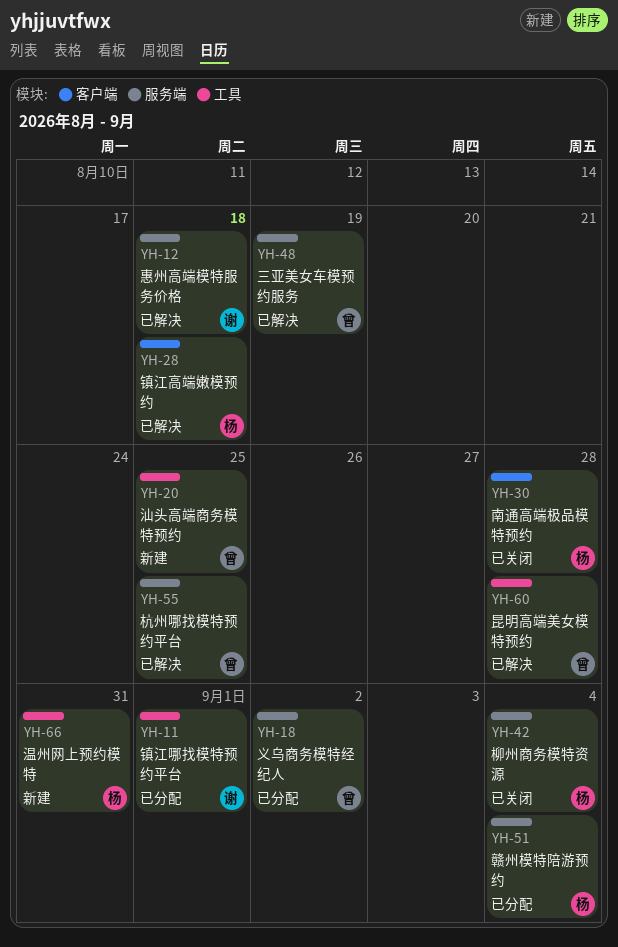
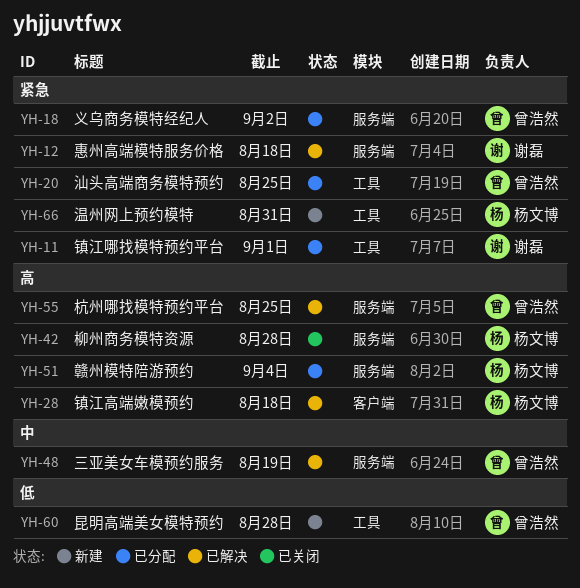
YH-20, status: 新建 -> 已分配
YH-30: present -> none
YH-42, due: Sep 4 -> Aug 28
YH-60, status: 已解决 -> 新建

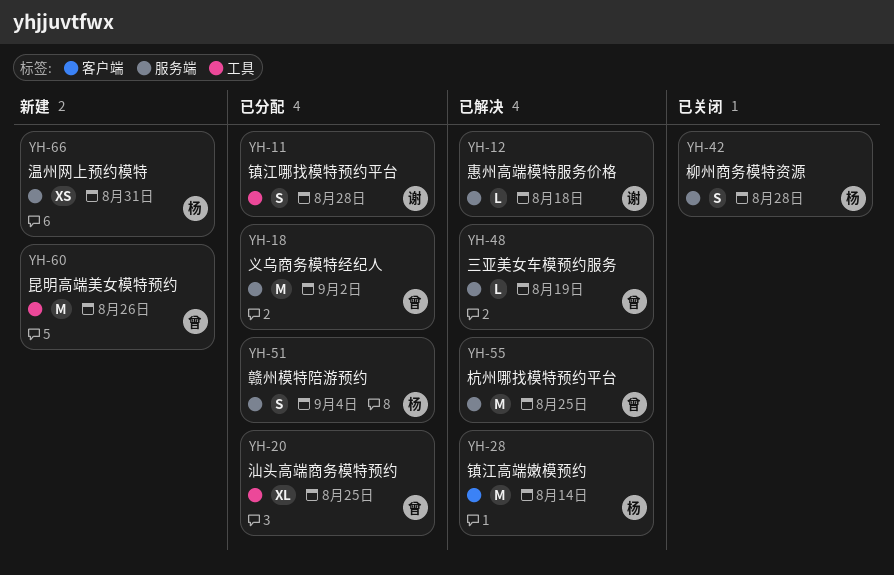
YH-11, due: Sep 1 -> Aug 28
YH-28, due: Aug 18 -> Aug 14
YH-60, due: Aug 28 -> Aug 26
YH-66, label: 工具 -> 服务端

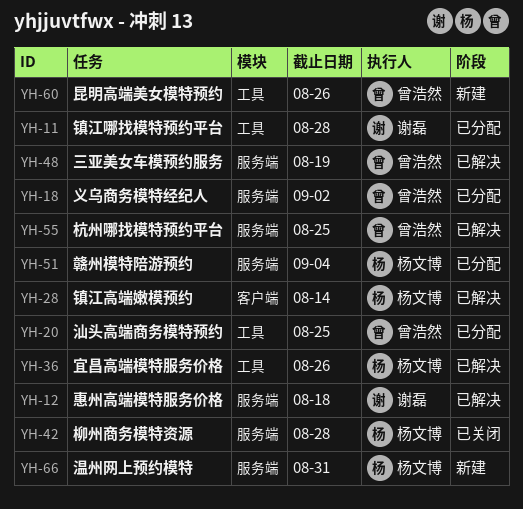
YH-36: none -> present

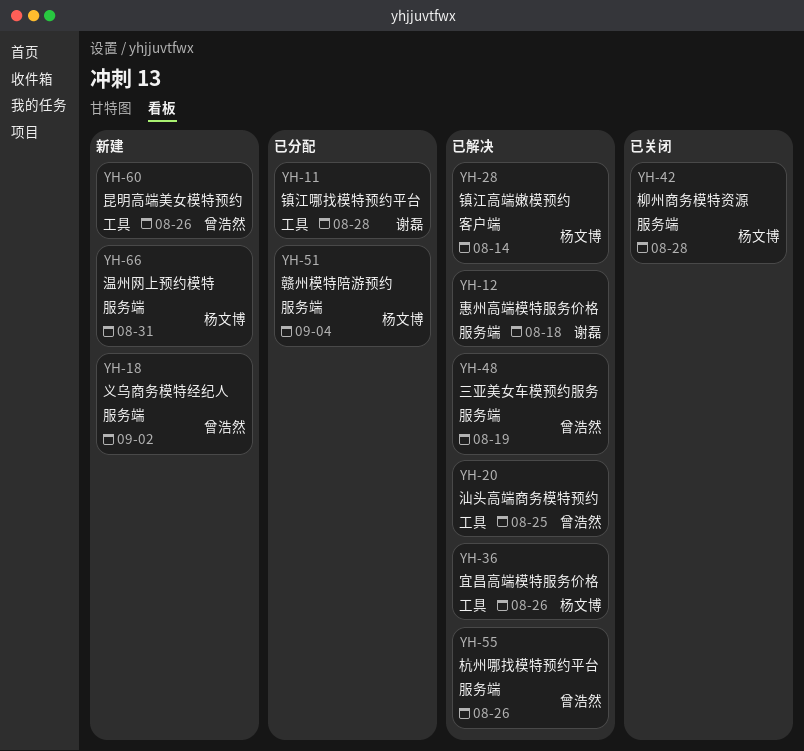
YH-18, status: 已分配 -> 新建
YH-20, status: 已分配 -> 已解决
YH-55, due: Aug 25 -> Aug 26

